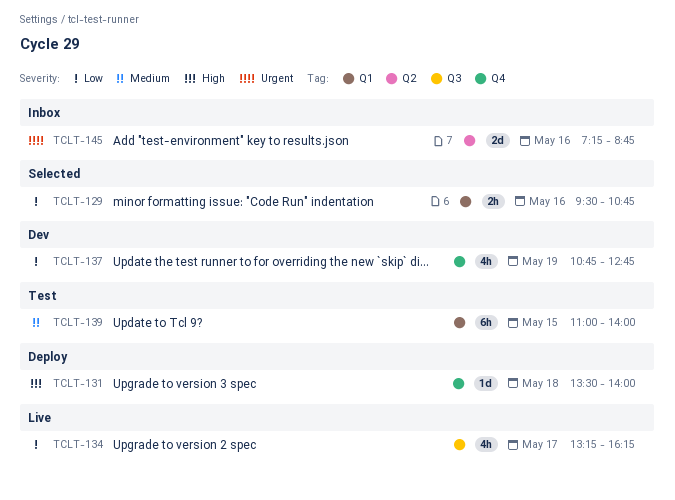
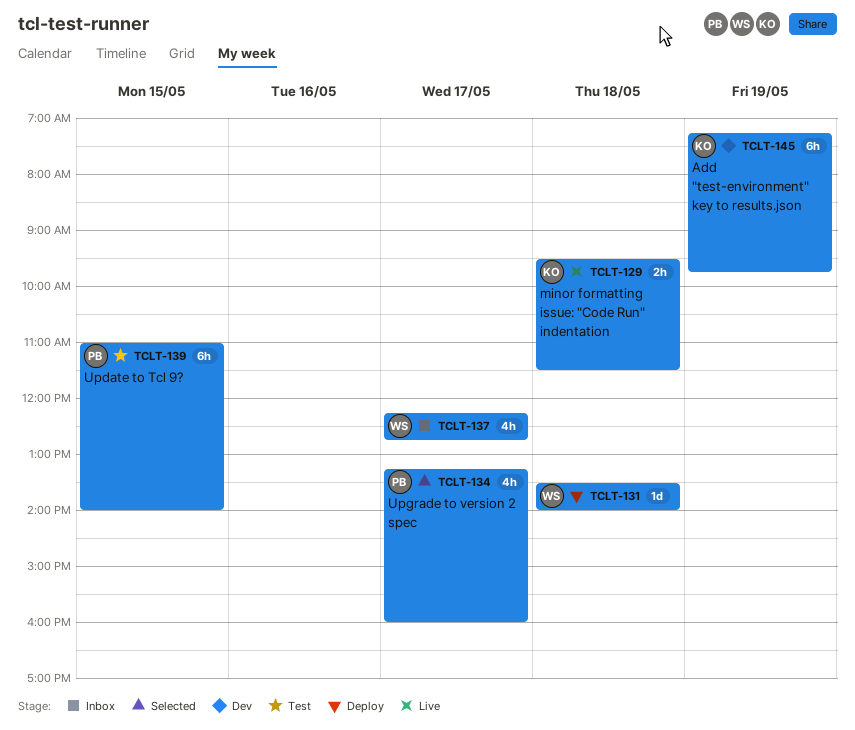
TCLT-129, status: Selected -> Live
TCLT-129, day: May 16 -> May 18
TCLT-129, ends: 10:45 -> 11:30
TCLT-134, status: Live -> Selected
TCLT-134, ends: 16:15 -> 16:00
TCLT-137, status: Dev -> Inbox
TCLT-137, day: May 19 -> May 17
TCLT-137, begins: 10:45 -> 12:15
TCLT-145, status: Inbox -> Dev
TCLT-145, estimate: 2d -> 6h
TCLT-145, day: May 16 -> May 19
TCLT-145, ends: 08:45 -> 09:45

